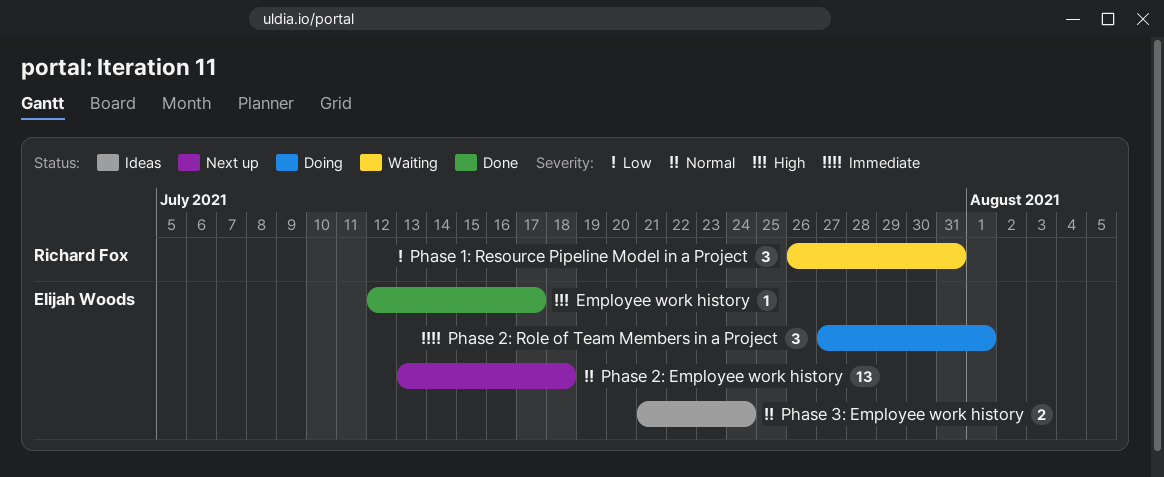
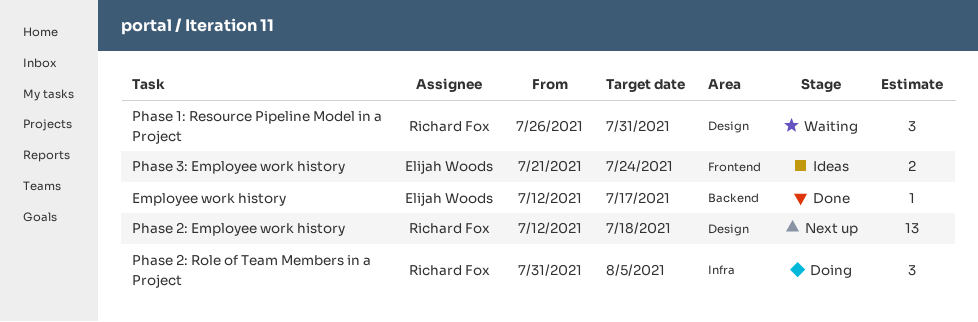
Phase 2: Employee work history, owner: Elijah Woods -> Richard Fox
Phase 2: Employee work history, start: Jul 13 -> Jul 12
Phase 2: Role of Team Members in a Project, owner: Elijah Woods -> Richard Fox
Phase 2: Role of Team Members in a Project, start: Jul 27 -> Jul 31
Phase 2: Role of Team Members in a Project, due: Aug 1 -> Aug 5

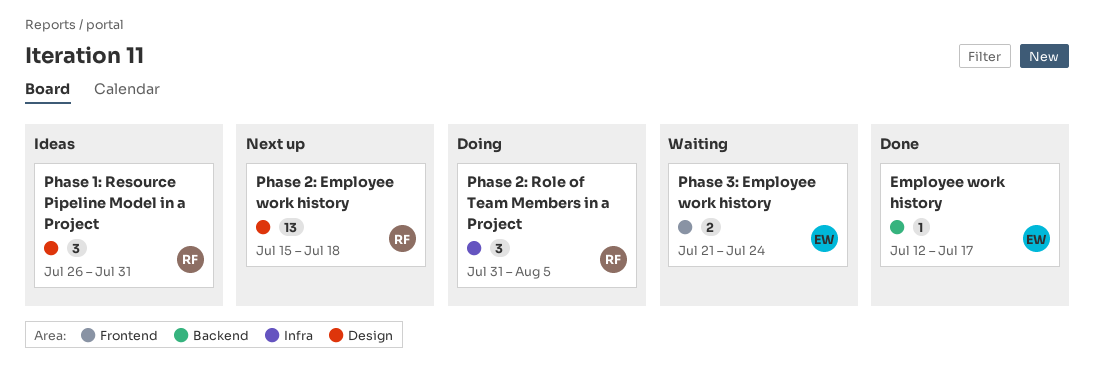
Phase 1: Resource Pipeline Model in a Project, status: Waiting -> Ideas
Phase 2: Employee work history, start: Jul 12 -> Jul 15
Phase 3: Employee work history, status: Ideas -> Waiting

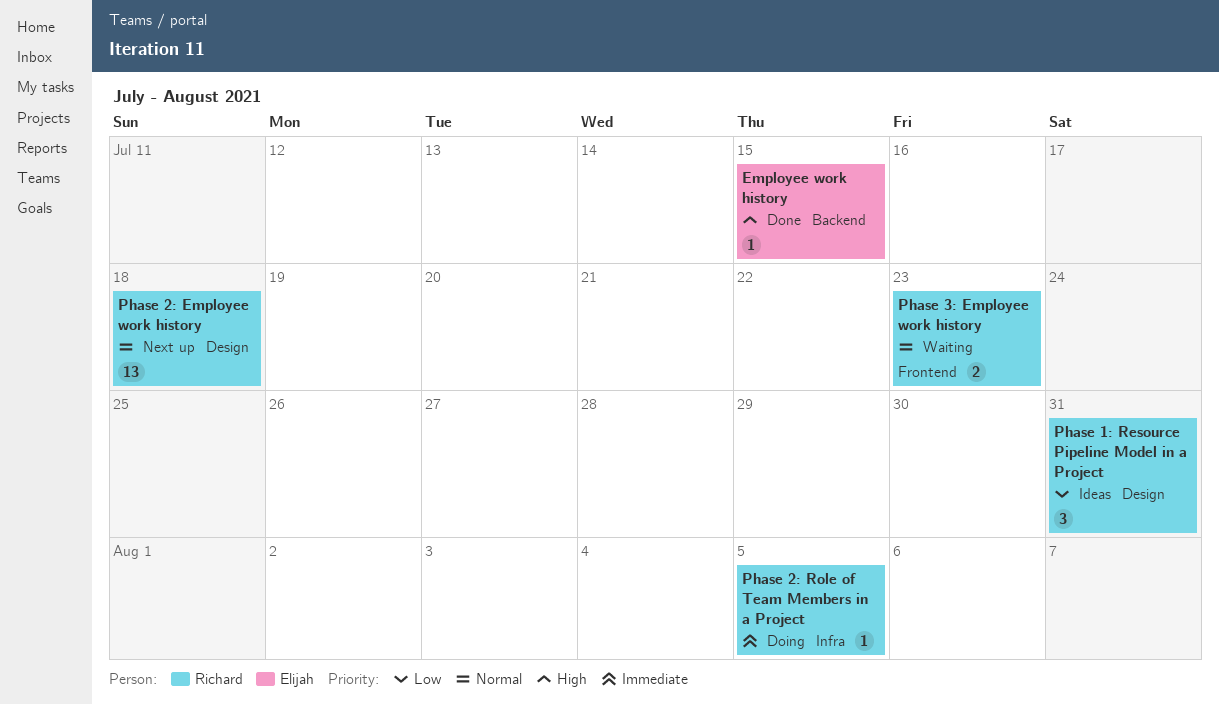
Employee work history, due: Jul 17 -> Jul 15
Phase 2: Role of Team Members in a Project, estimate: 3 -> 1
Phase 3: Employee work history, owner: Elijah -> Richard
Phase 3: Employee work history, due: Jul 24 -> Jul 23

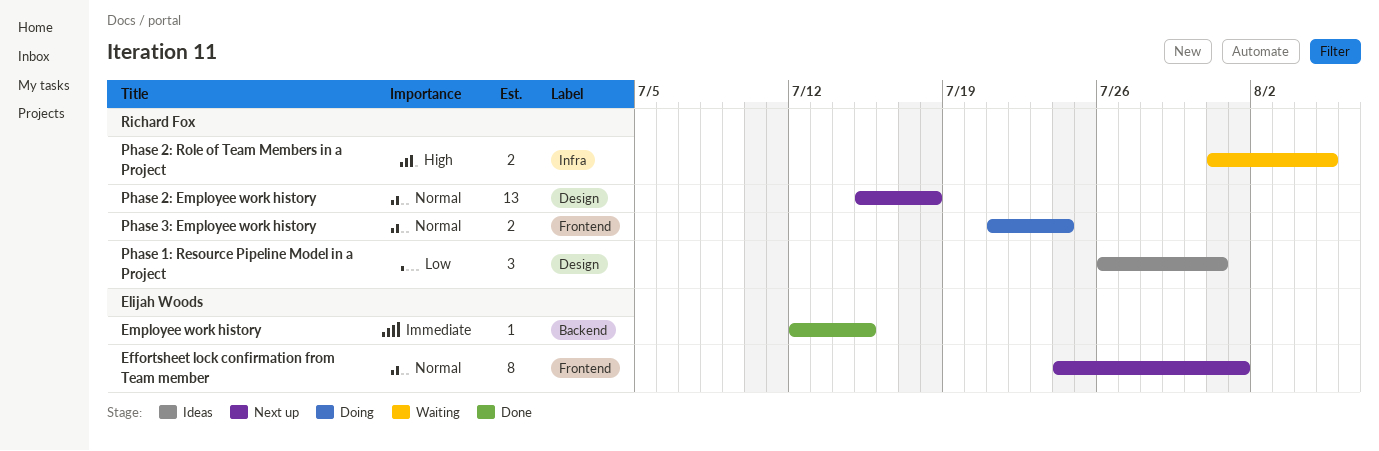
Effortsheet lock confirmation from Team member: none -> present
Employee work history, priority: High -> Immediate
Phase 2: Role of Team Members in a Project, status: Doing -> Waiting
Phase 2: Role of Team Members in a Project, priority: Immediate -> High
Phase 2: Role of Team Members in a Project, estimate: 1 -> 2
Phase 3: Employee work history, status: Waiting -> Doing
Phase 3: Employee work history, due: Jul 23 -> Jul 24

